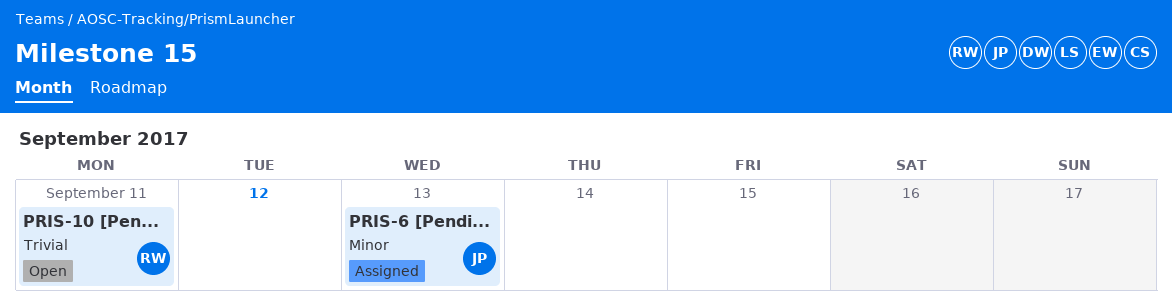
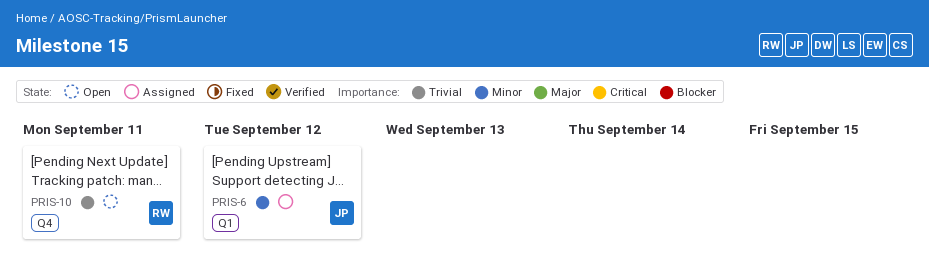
PRIS-6, due: Sep 13 -> Sep 12

